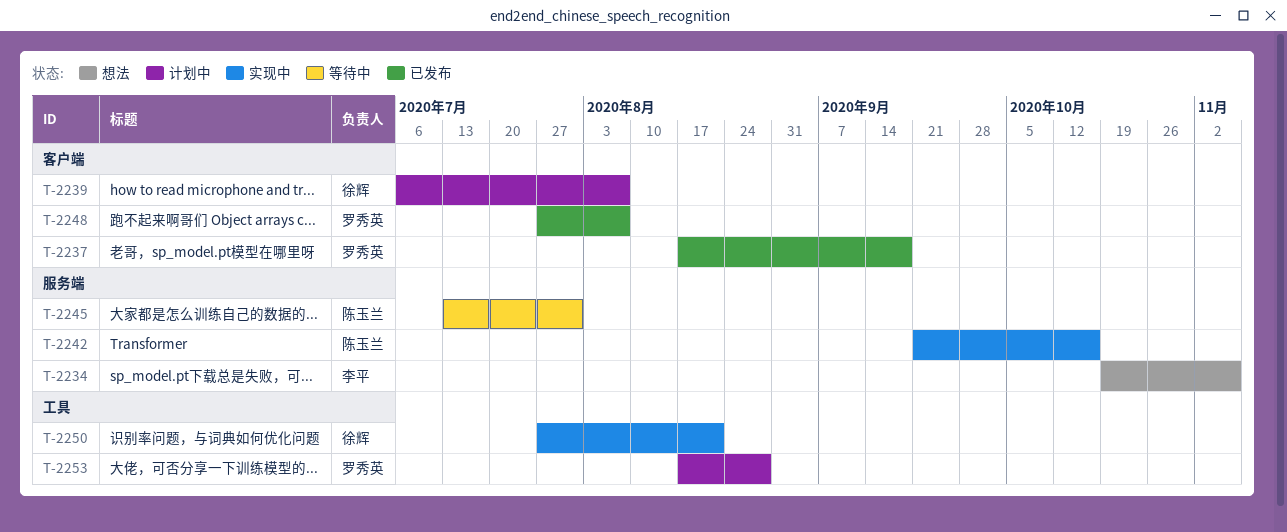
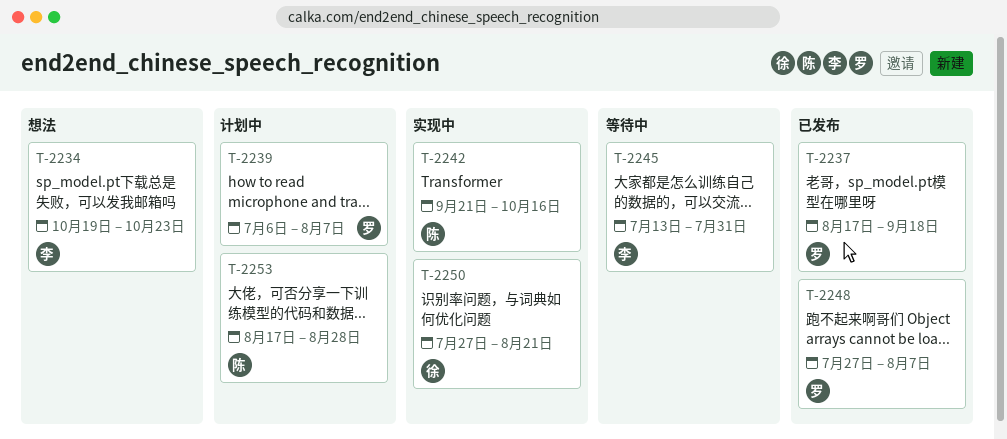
T-2234, due: Nov 6 -> Oct 23
T-2239, owner: 徐辉 -> 罗秀英
T-2245, owner: 陈玉兰 -> 李平
T-2253, owner: 罗秀英 -> 陈玉兰

